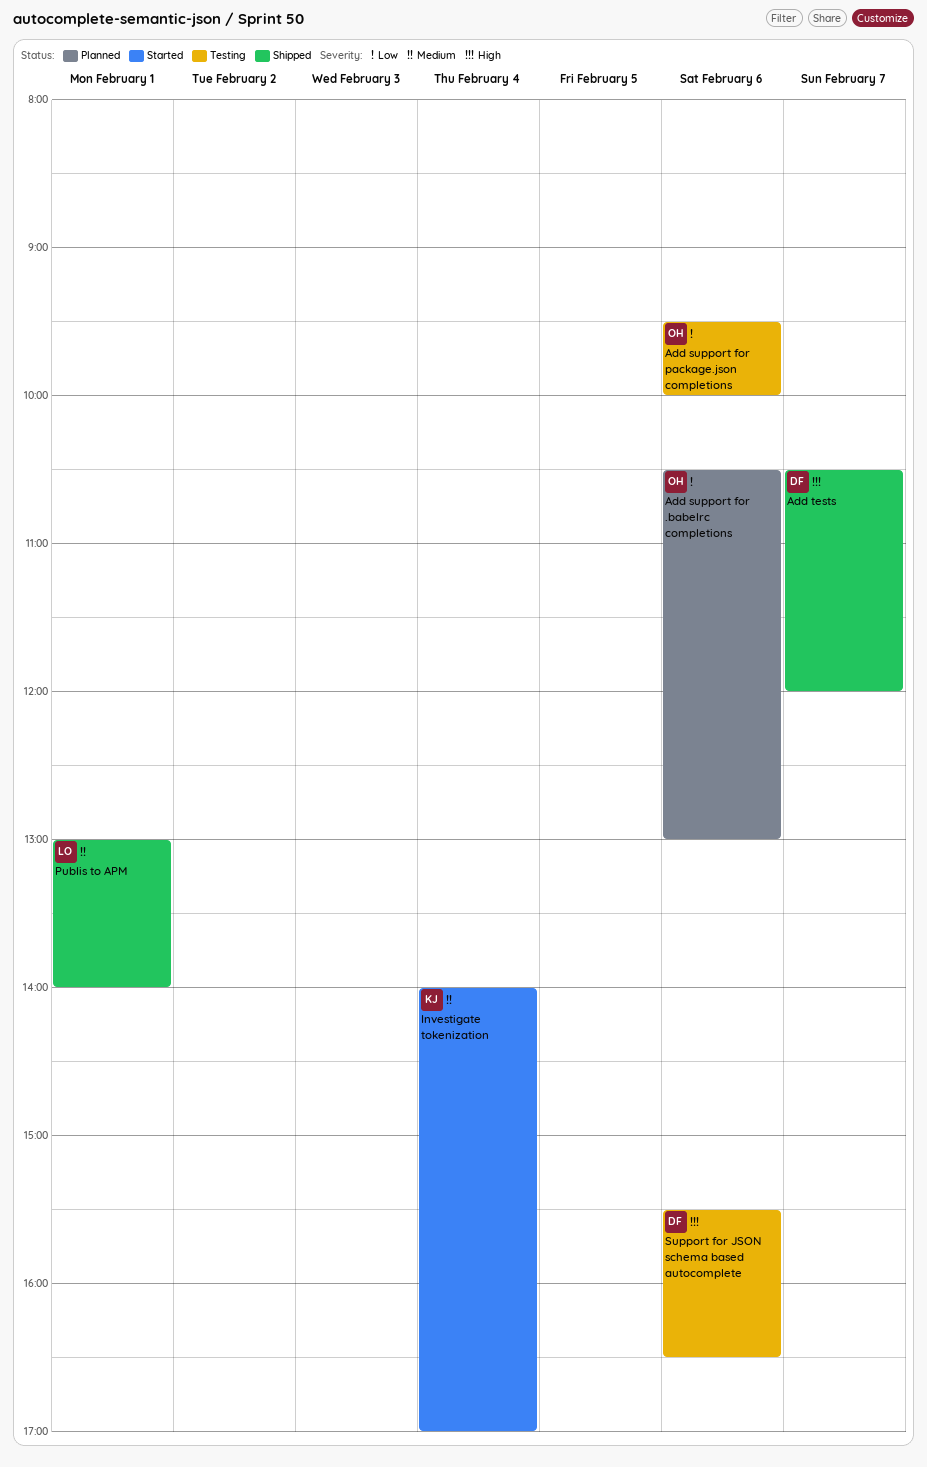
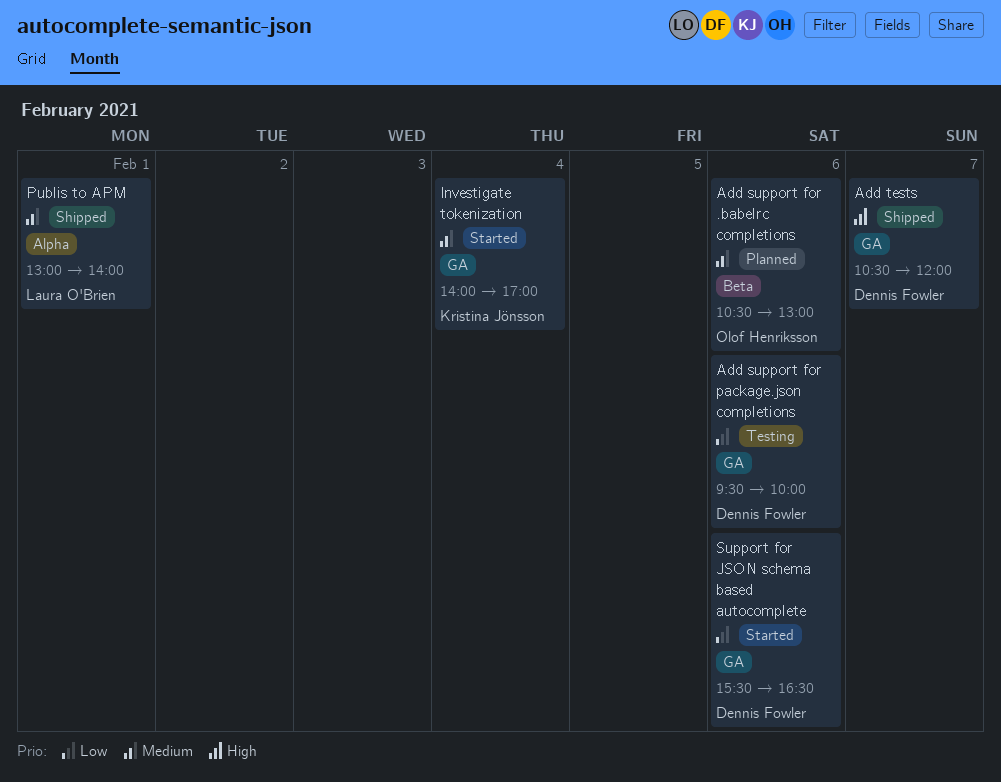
Add support for .babelrc completions, priority: Low -> Medium
Add support for package.json completions, owner: Olof Henriksson -> Dennis Fowler
Support for JSON schema based autocomplete, status: Testing -> Started
Support for JSON schema based autocomplete, priority: High -> Low

